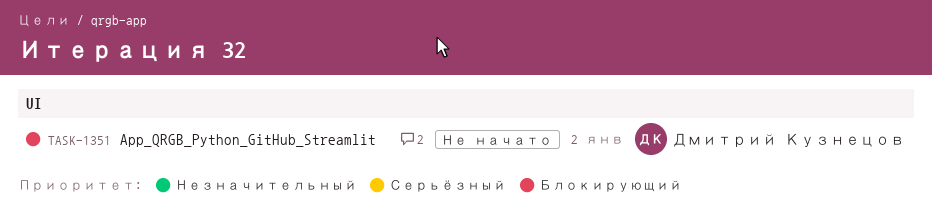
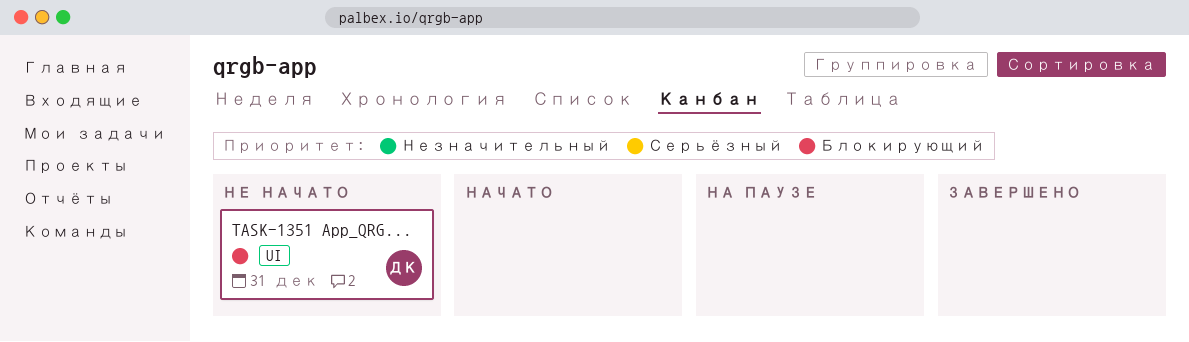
TASK-1351, due: Jan 2 -> Dec 31

